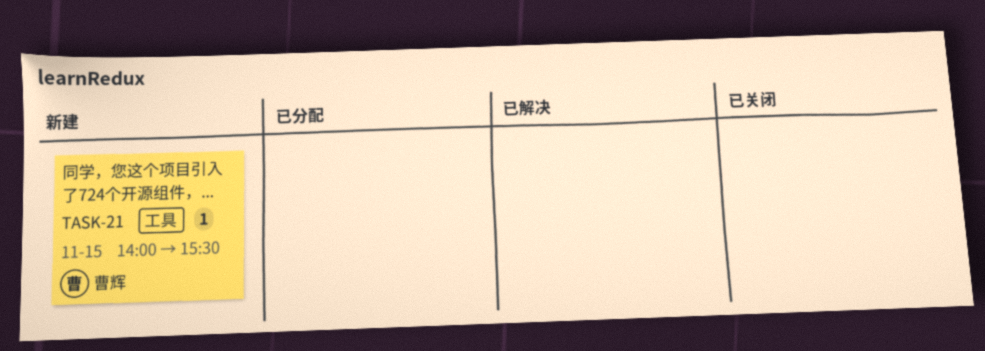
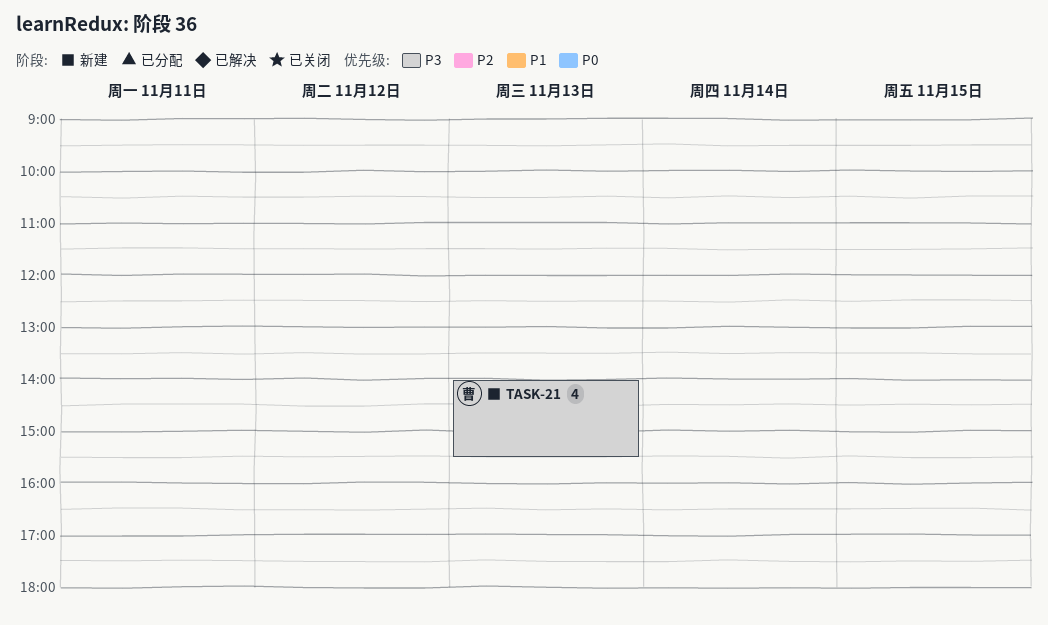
TASK-21, estimate: 1 -> 4
TASK-21, day: Nov 15 -> Nov 13

